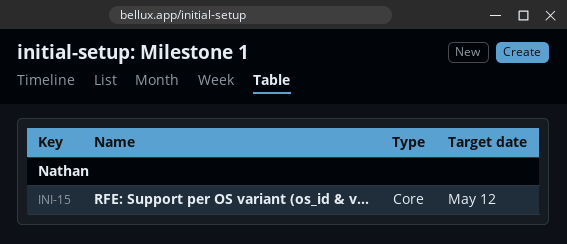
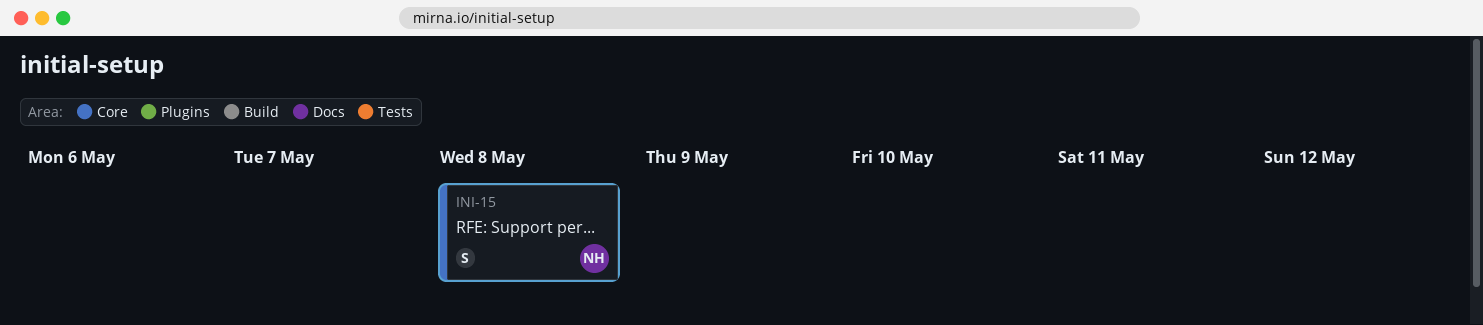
INI-15, due: May 12 -> May 8

